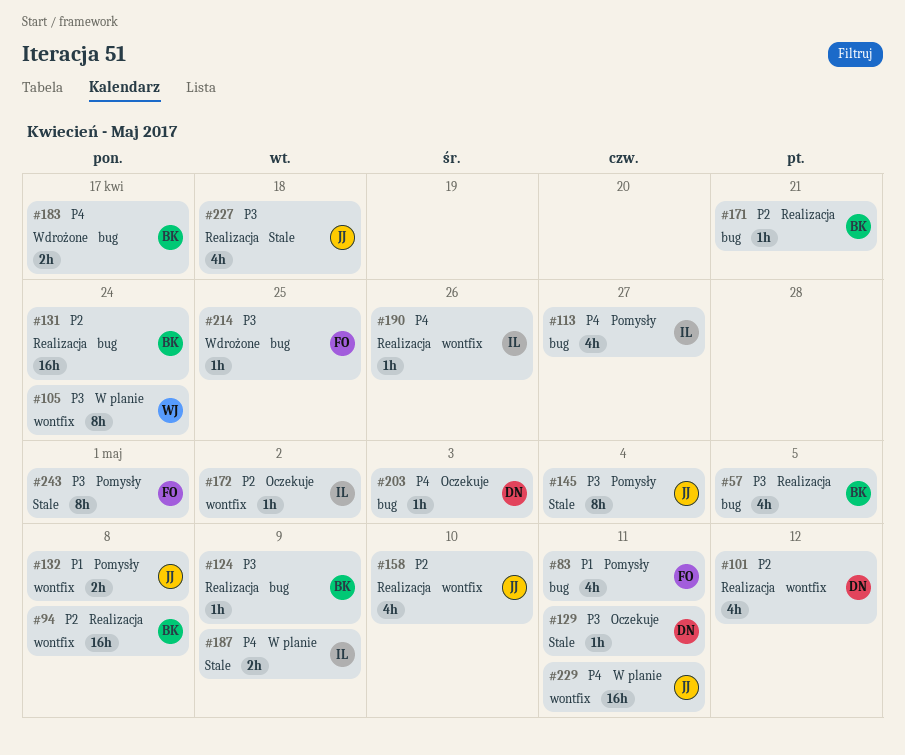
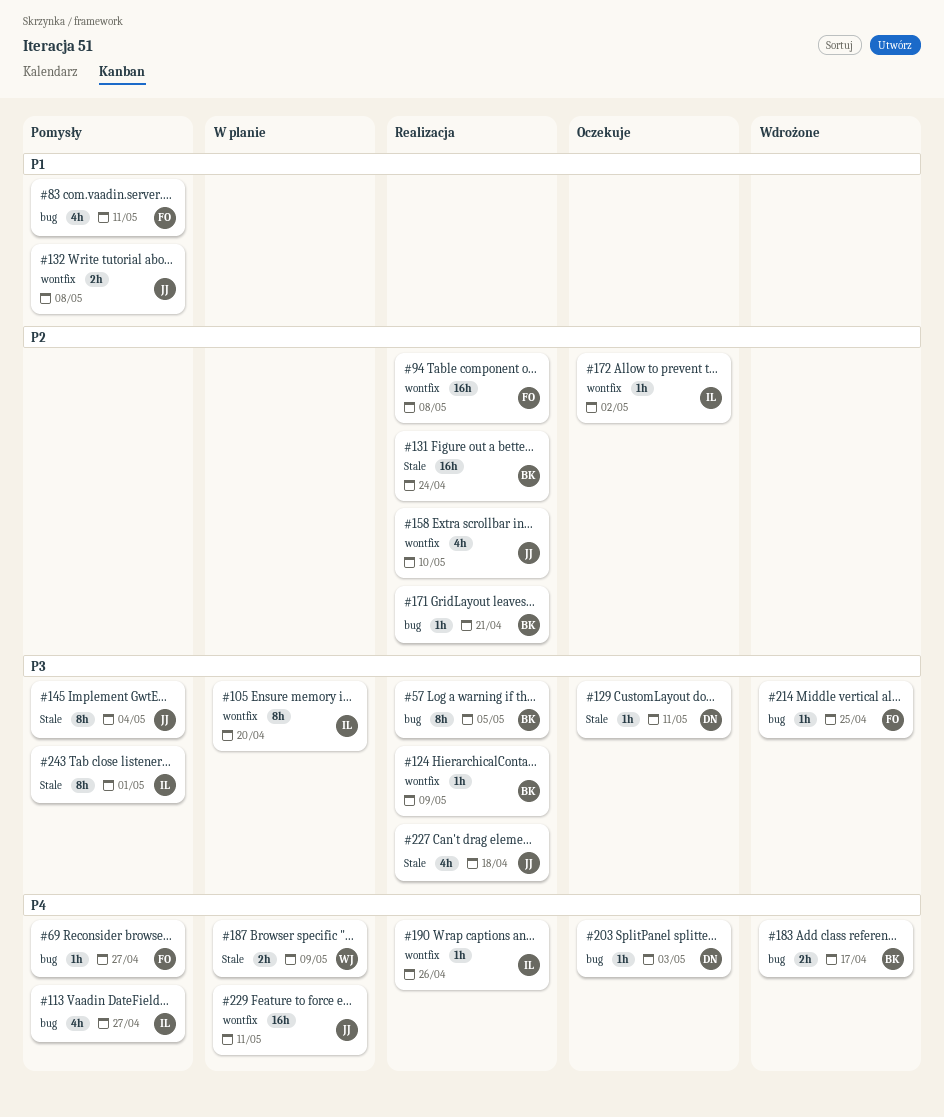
#57, estimate: 4h -> 8h
#69: none -> present
#94, owner: BK -> FO
#101: present -> none
#105, owner: WJ -> IL
#105, due: Apr 24 -> Apr 20
#124, label: bug -> wontfix
#131, label: bug -> Stale
#187, owner: IL -> WJ
#243, owner: FO -> IL

